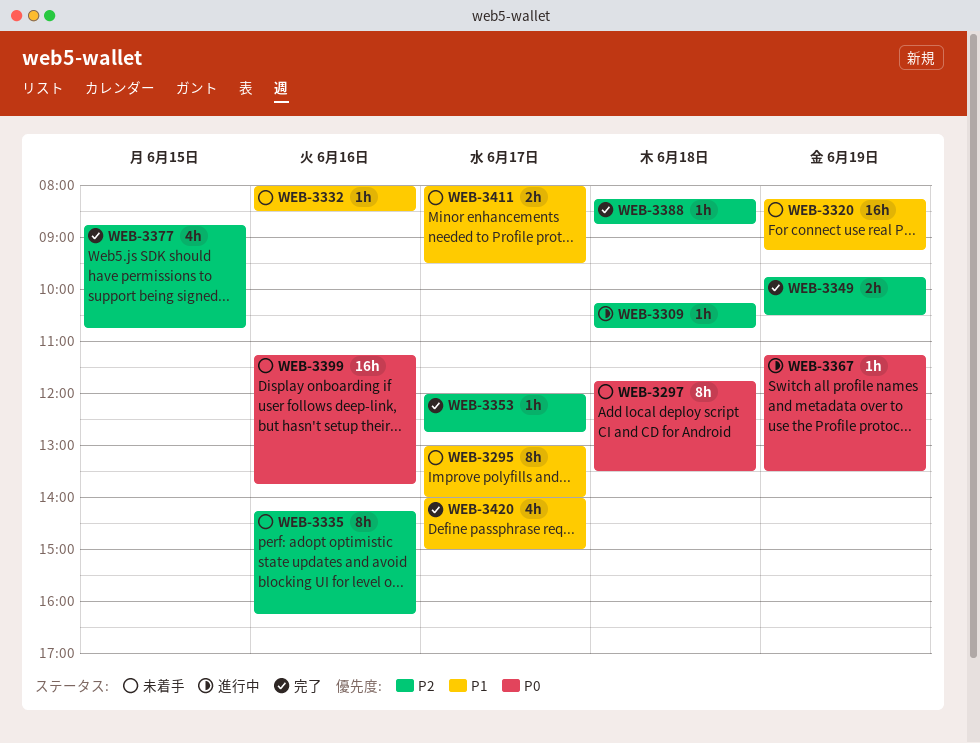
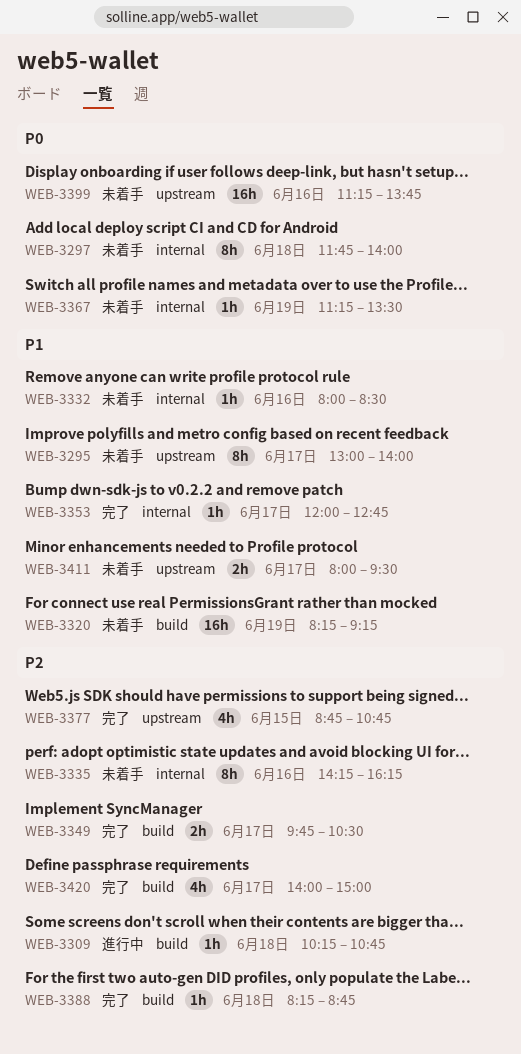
WEB-3297, ends: 13:30 -> 14:00
WEB-3349, day: Jun 19 -> Jun 17
WEB-3353, priority: P2 -> P1
WEB-3367, status: 進行中 -> 未着手
WEB-3420, priority: P1 -> P2

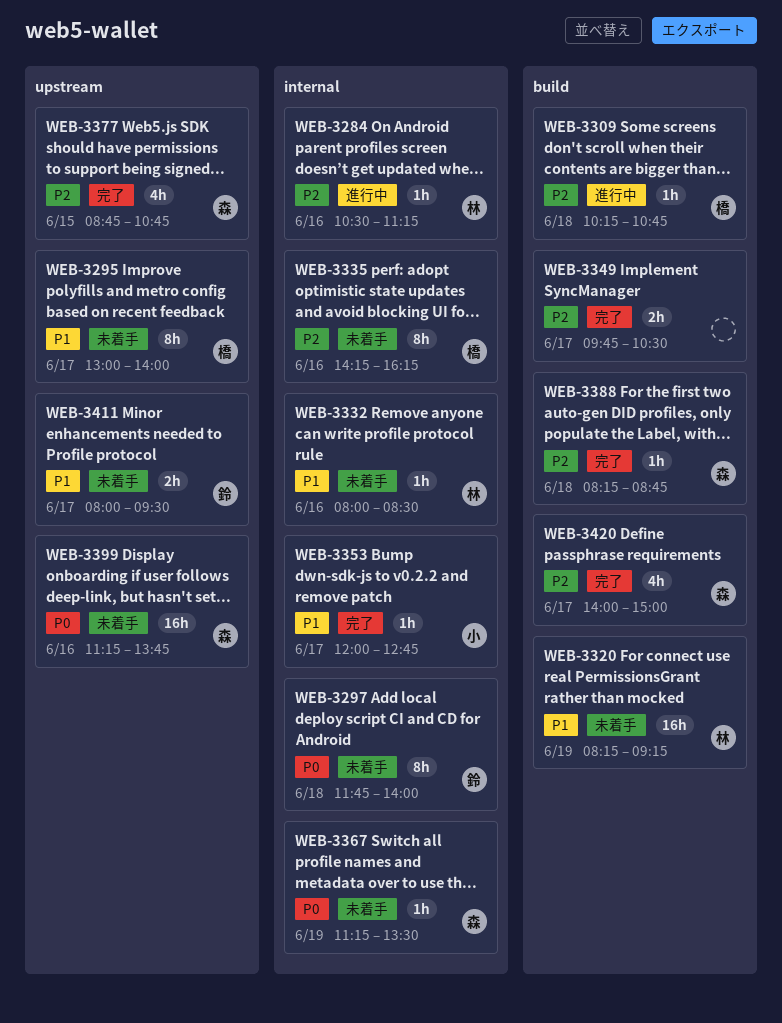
WEB-3284: none -> present

